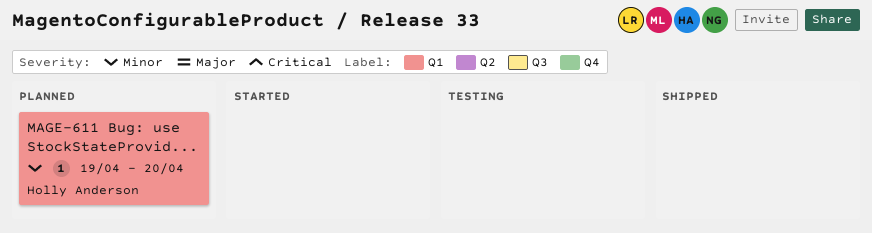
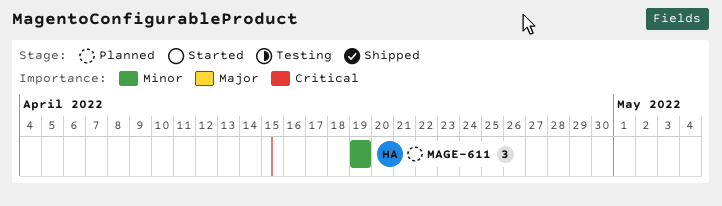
MAGE-611, estimate: 1 -> 3
MAGE-611, due: Apr 20 -> Apr 19

